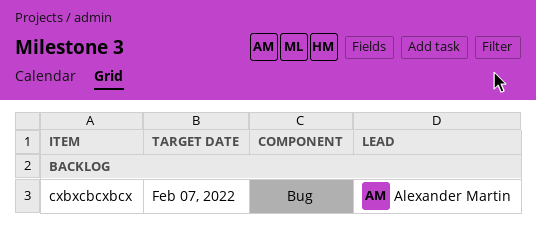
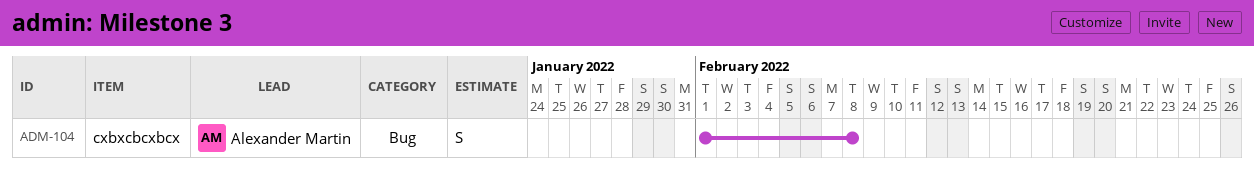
cxbxcbcxbcx, due: Feb 7 -> Feb 8

